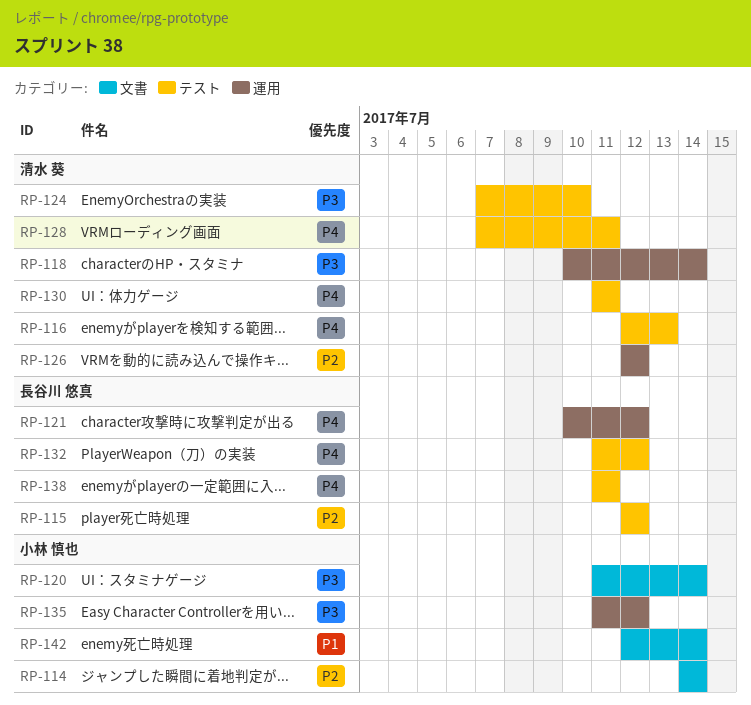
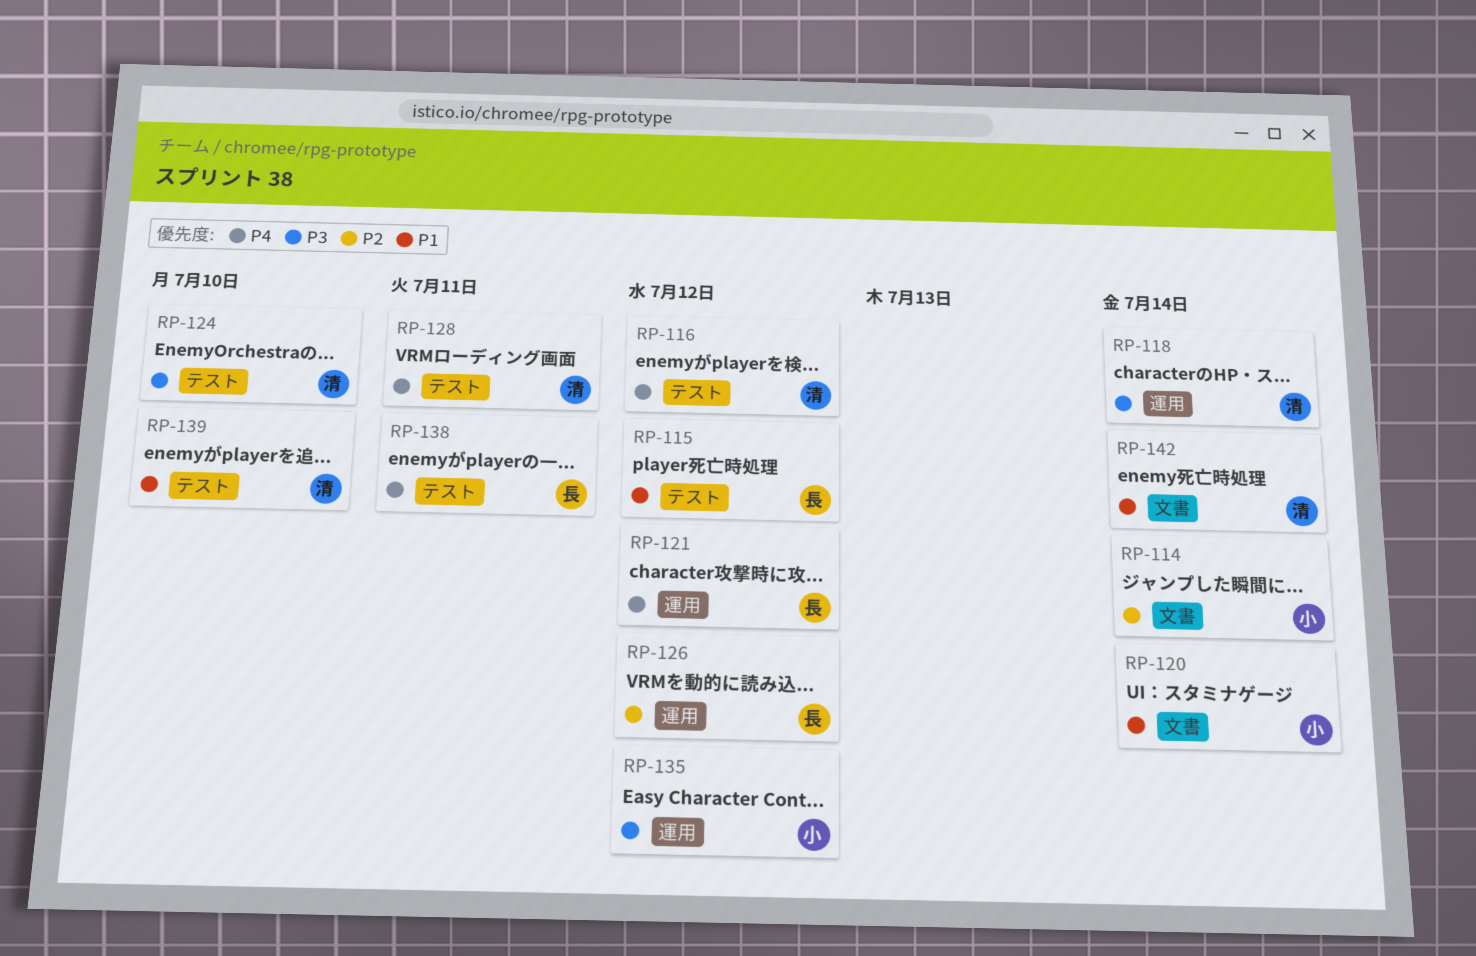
RP-115, priority: P2 -> P1
RP-116, due: Jul 13 -> Jul 12
RP-120, priority: P3 -> P1
RP-126, owner: 清水 葵 -> 長谷川 悠真
RP-130: present -> none
RP-132: present -> none
RP-139: none -> present
RP-142, owner: 小林 慎也 -> 清水 葵

